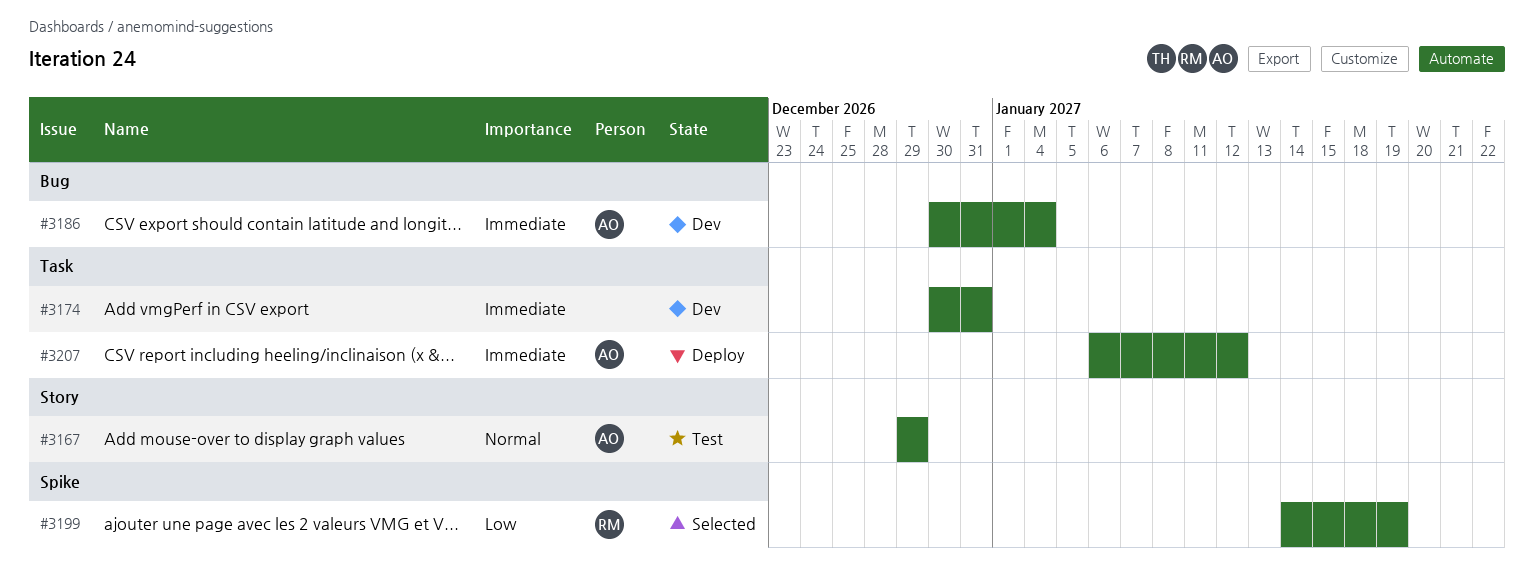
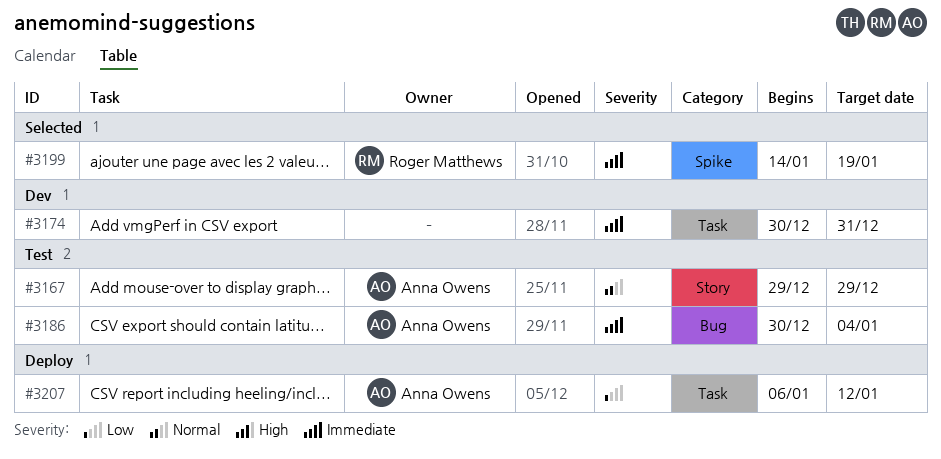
#3186, status: Dev -> Test
#3199, priority: Low -> Immediate
#3207, priority: Immediate -> Low

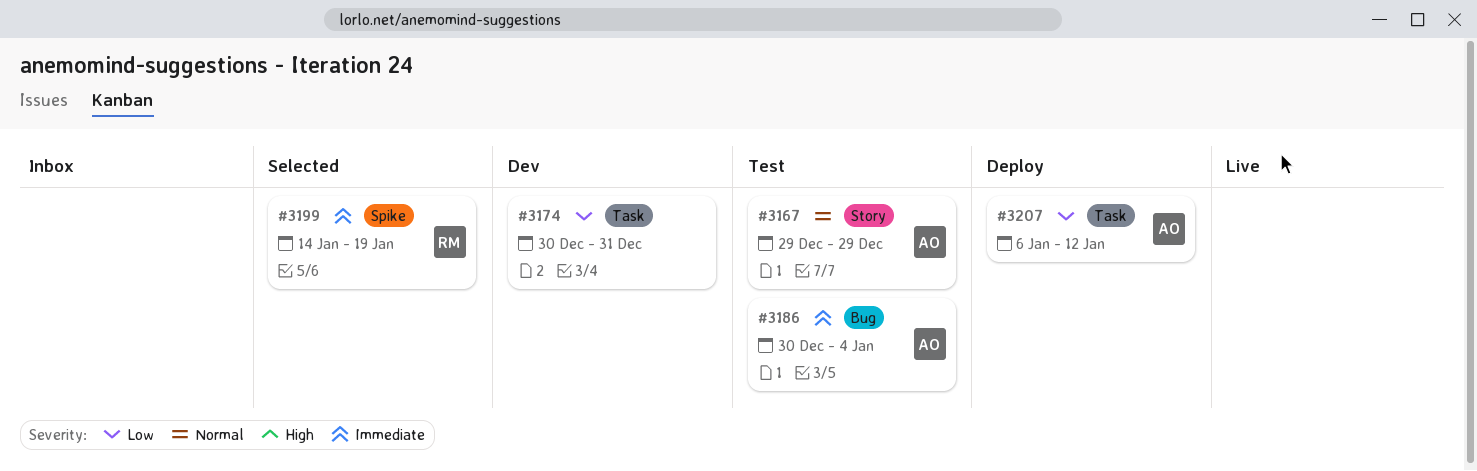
#3174, priority: Immediate -> Low

